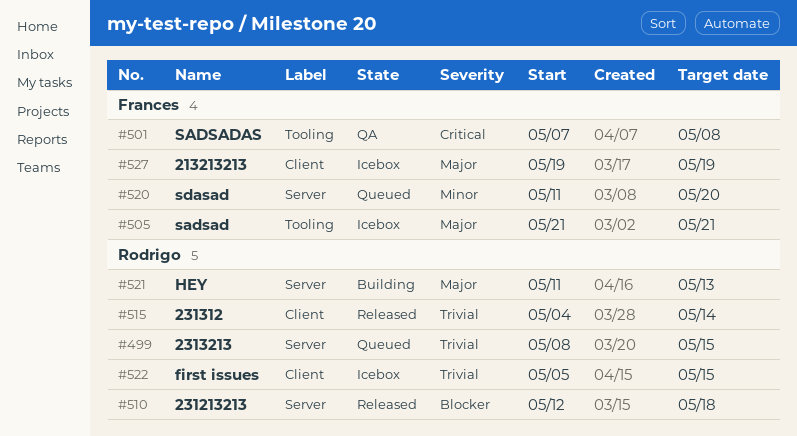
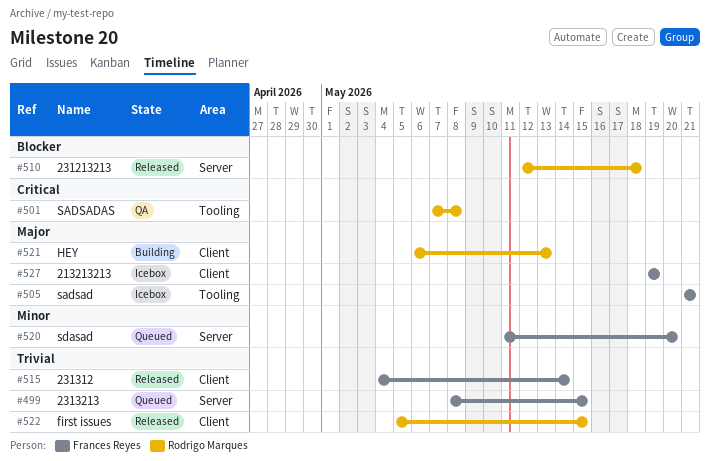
#499, owner: Rodrigo Marques -> Frances Reyes
#501, owner: Frances Reyes -> Rodrigo Marques
#515, owner: Rodrigo Marques -> Frances Reyes
#521, label: Server -> Client
#521, start: May 11 -> May 6
#522, status: Icebox -> Released

